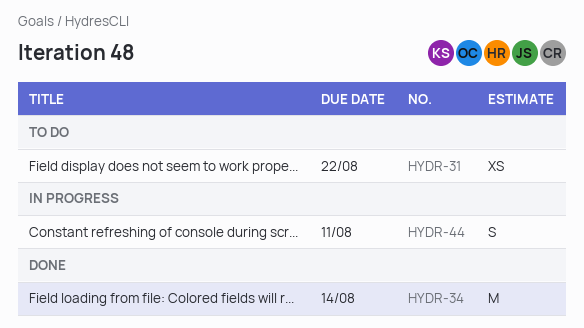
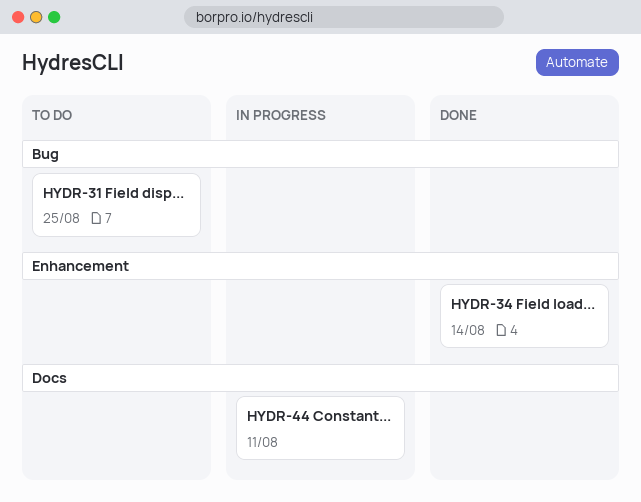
HYDR-31, due: Aug 22 -> Aug 25

